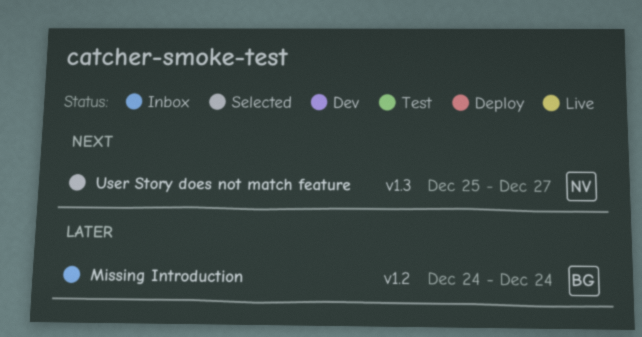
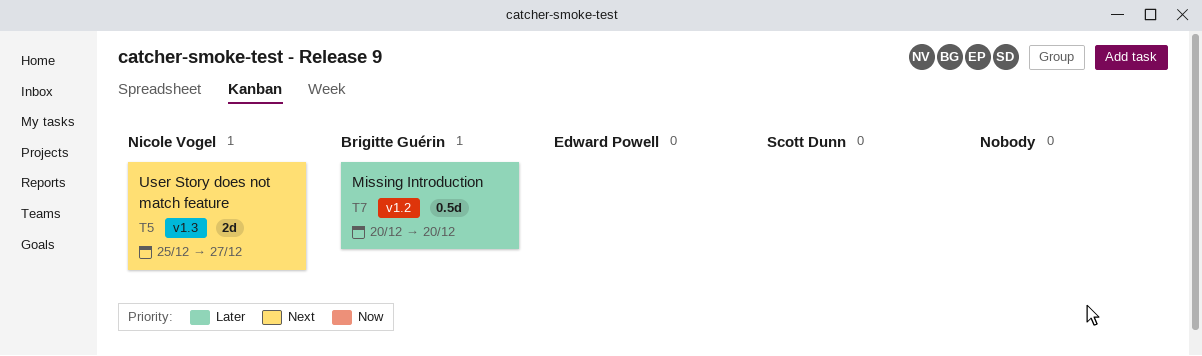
Missing Introduction, start: Dec 24 -> Dec 20
Missing Introduction, due: Dec 24 -> Dec 20

